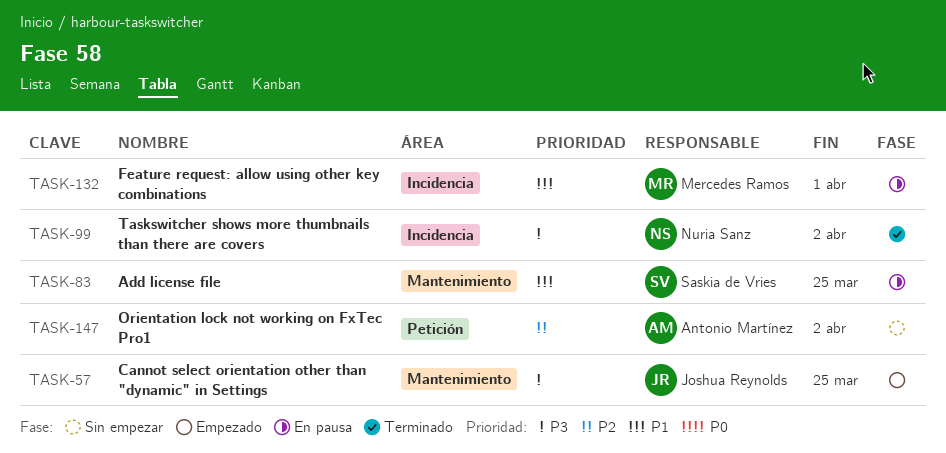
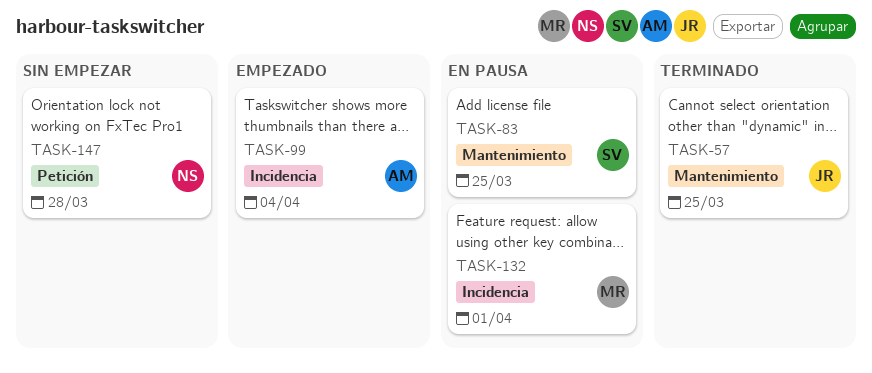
TASK-57, status: Empezado -> Terminado
TASK-99, status: Terminado -> Empezado
TASK-99, owner: Nuria Sanz -> Antonio Martínez
TASK-99, due: Apr 2 -> Apr 4
TASK-147, owner: Antonio Martínez -> Nuria Sanz
TASK-147, due: Apr 2 -> Mar 28

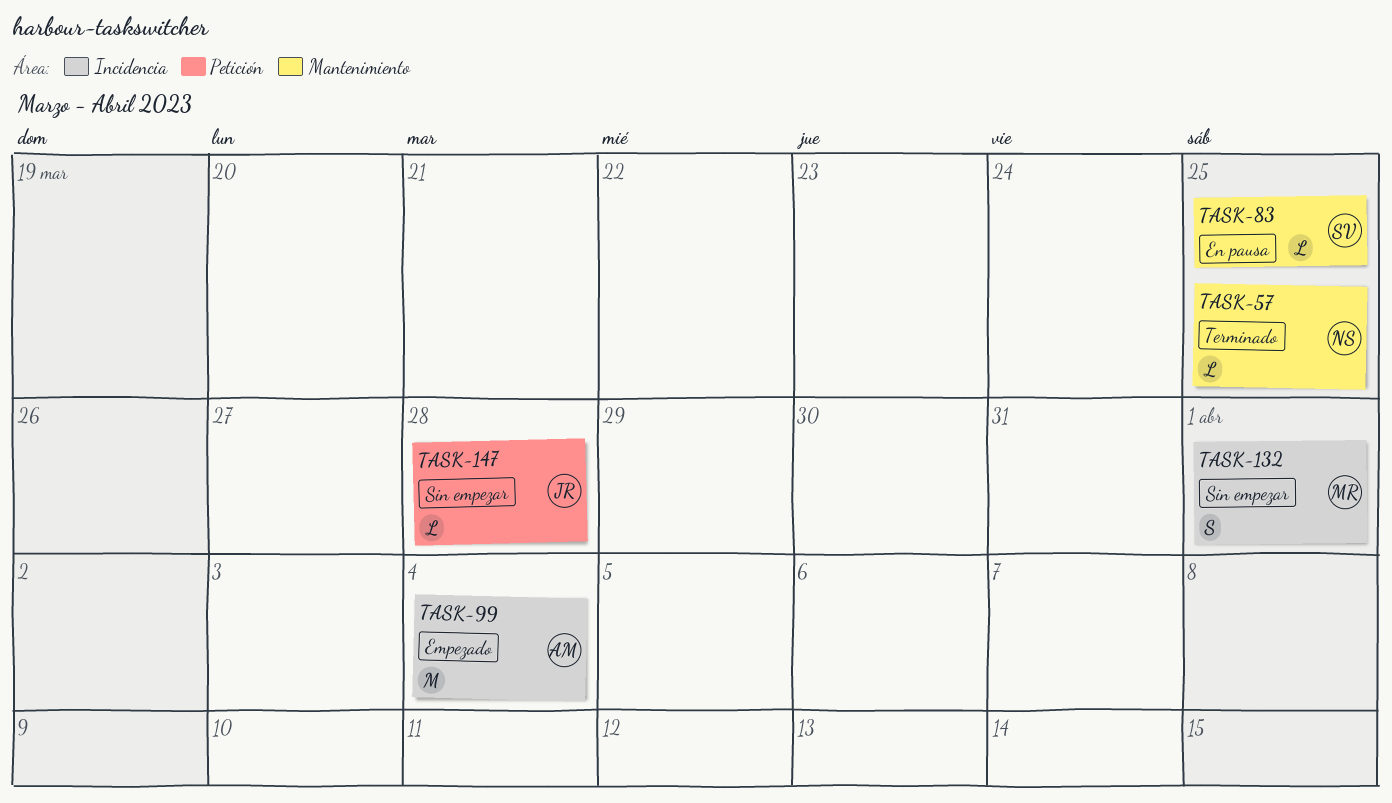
TASK-57, owner: JR -> NS
TASK-132, status: En pausa -> Sin empezar
TASK-147, owner: NS -> JR

